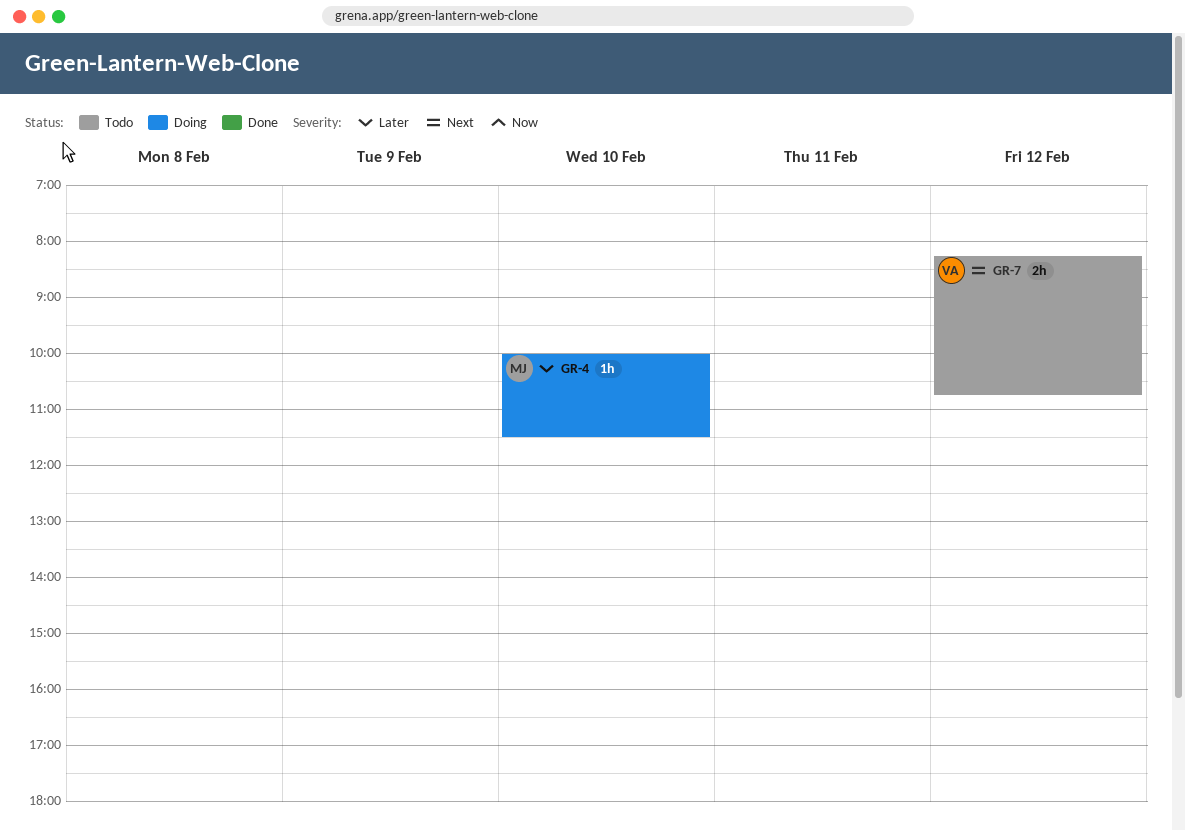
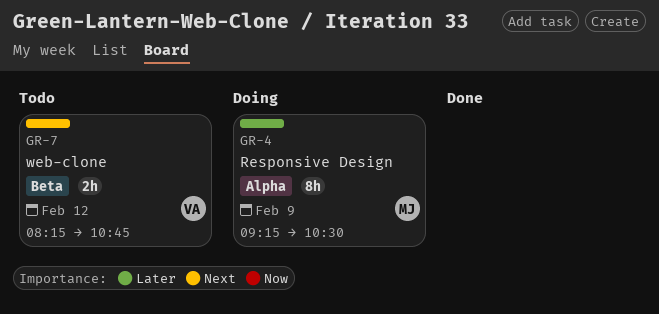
GR-4, estimate: 1h -> 8h
GR-4, day: Feb 10 -> Feb 9
GR-4, begins: 10:00 -> 09:15
GR-4, ends: 11:30 -> 10:30

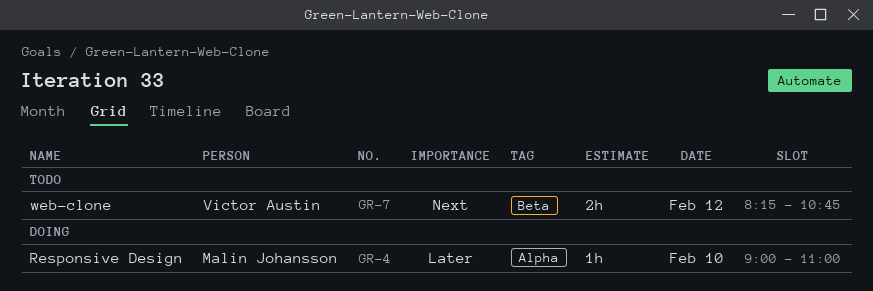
GR-4, estimate: 8h -> 1h
GR-4, day: Feb 9 -> Feb 10
GR-4, begins: 09:15 -> 09:00
GR-4, ends: 10:30 -> 11:00

